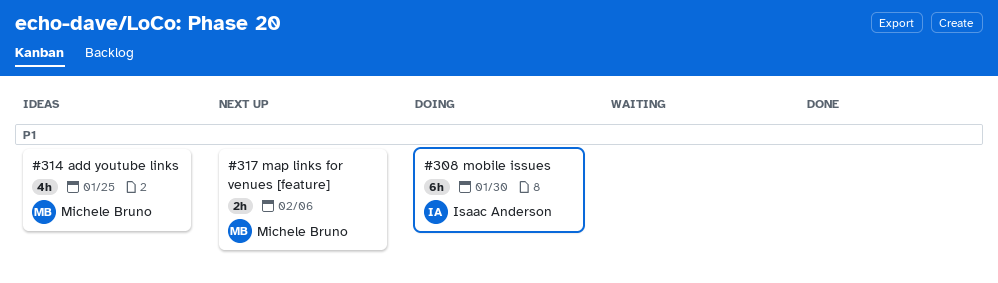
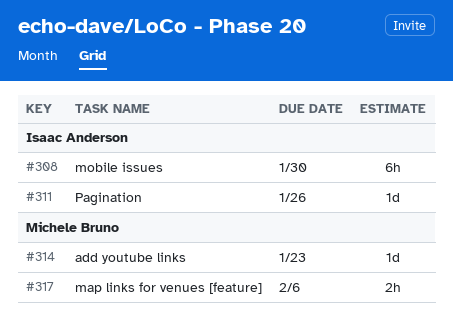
#311: none -> present
#314, estimate: 4h -> 1d
#314, due: Jan 25 -> Jan 23

